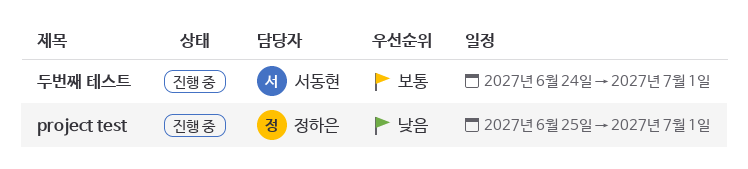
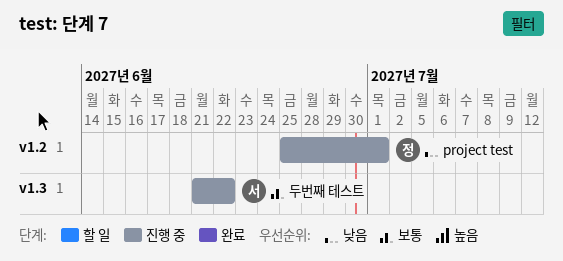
두번째 테스트, start: Jun 24 -> Jun 21
두번째 테스트, due: Jul 1 -> Jun 22

